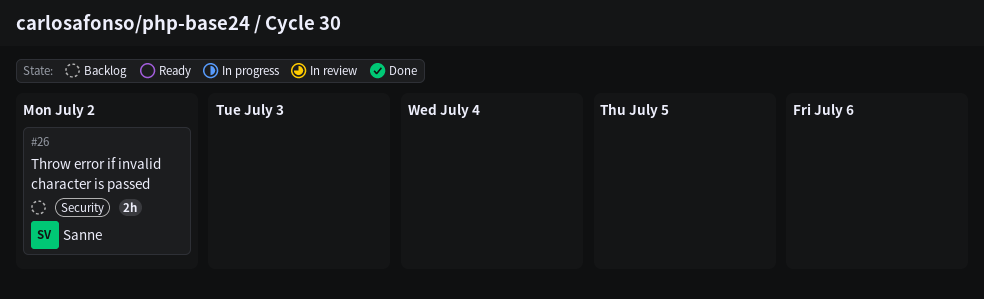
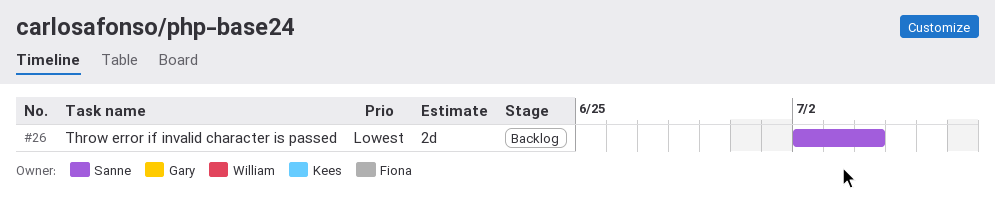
#26, estimate: 2h -> 2d
#26, due: Jul 2 -> Jul 4

